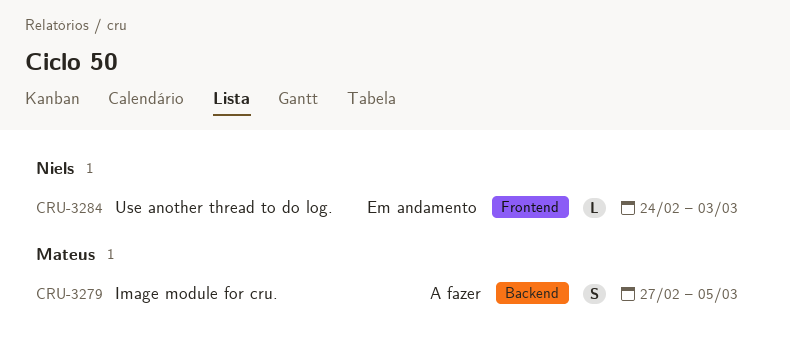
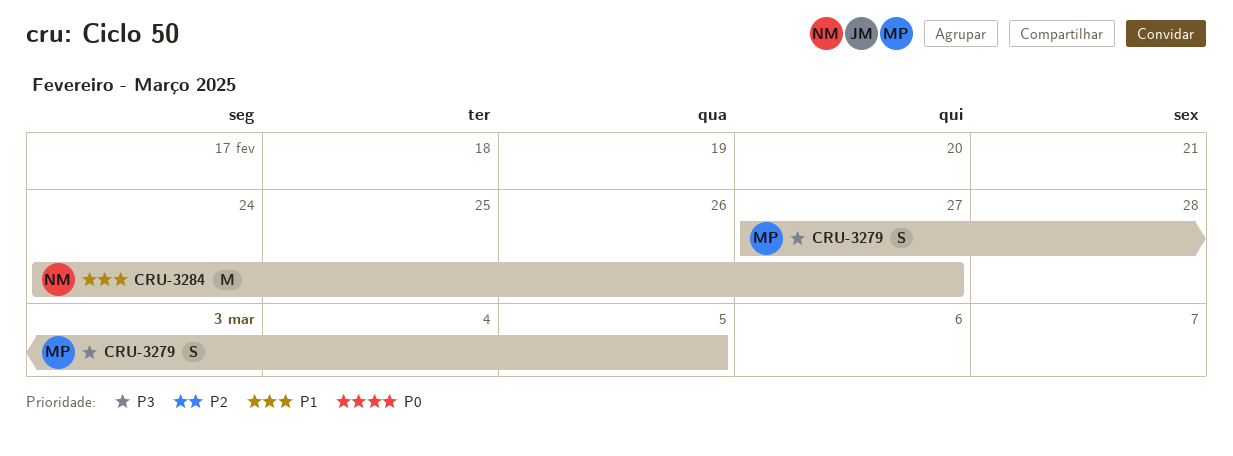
CRU-3284, estimate: L -> M
CRU-3284, due: Mar 3 -> Feb 27

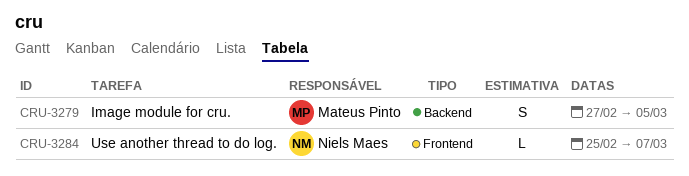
CRU-3284, estimate: M -> L
CRU-3284, start: Feb 24 -> Feb 25
CRU-3284, due: Feb 27 -> Mar 7

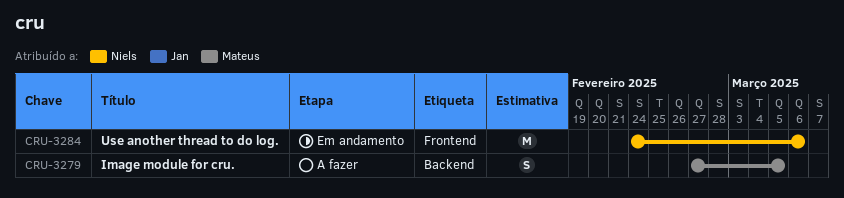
CRU-3284, estimate: L -> M
CRU-3284, start: Feb 25 -> Feb 24
CRU-3284, due: Mar 7 -> Mar 6

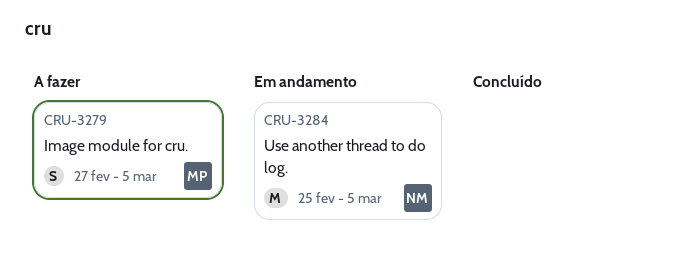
CRU-3284, start: Feb 24 -> Feb 25
CRU-3284, due: Mar 6 -> Mar 5

